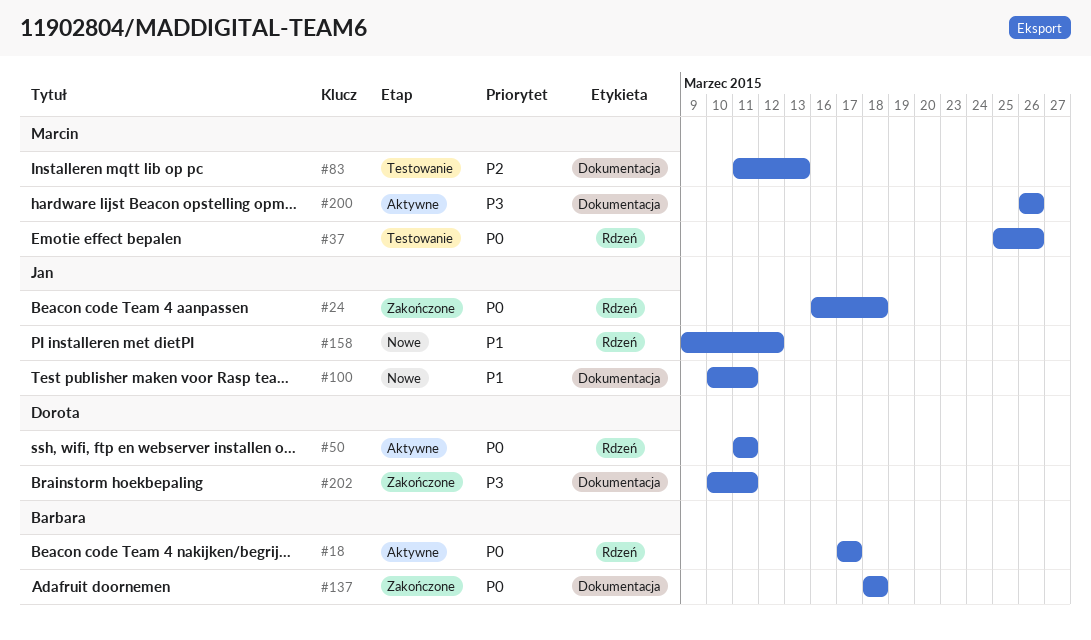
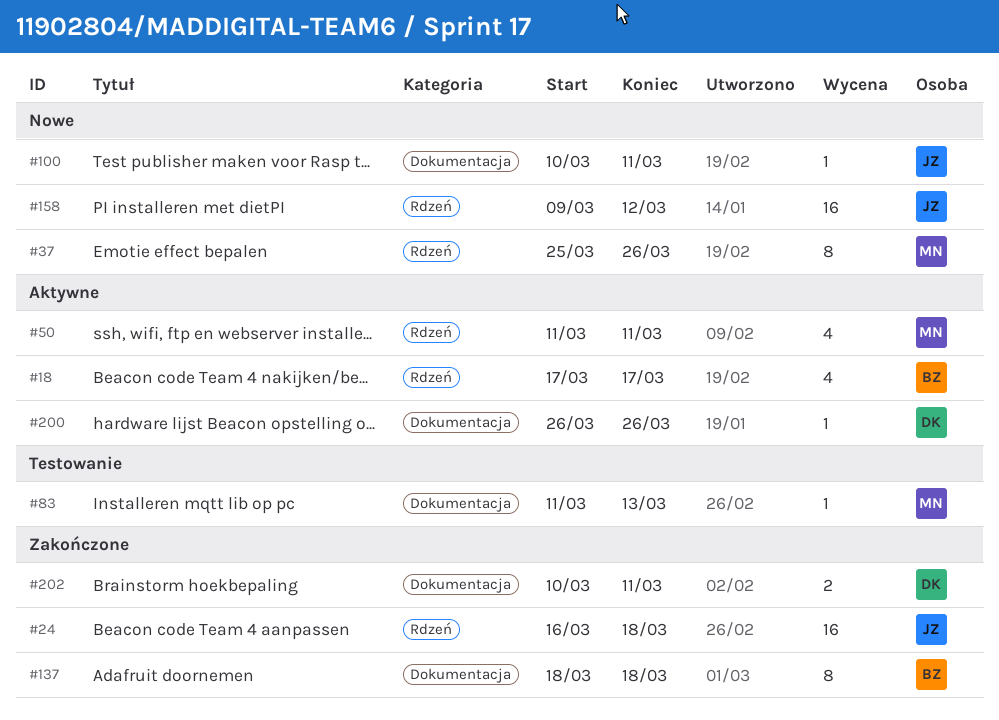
#37, status: Testowanie -> Nowe
#50, owner: Dorota -> Marcin
#200, owner: Marcin -> Dorota

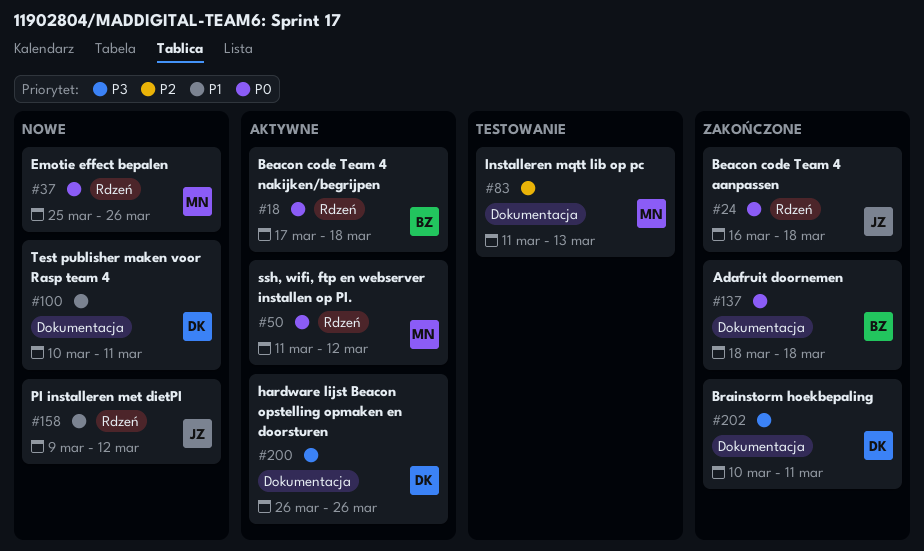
#18, due: Mar 17 -> Mar 18
#50, due: Mar 11 -> Mar 12
#100, owner: JZ -> DK

